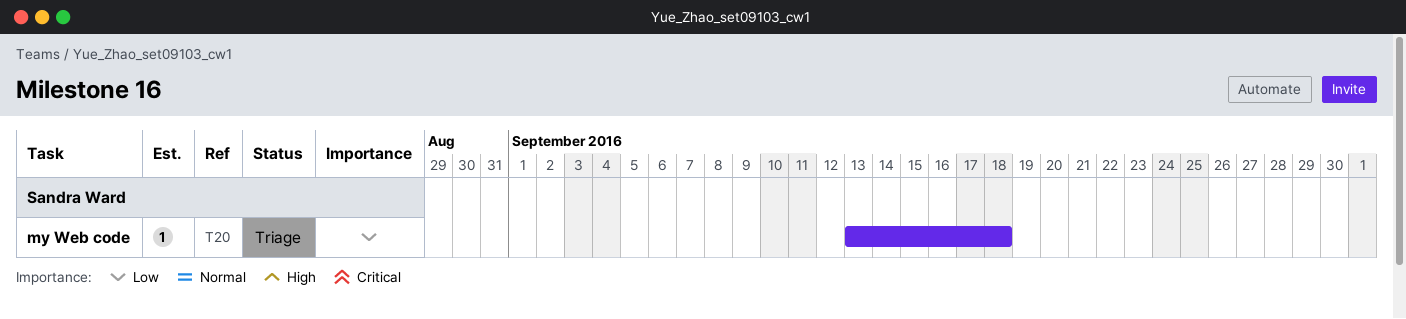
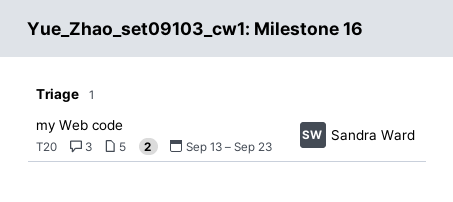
T20, estimate: 1 -> 2
T20, due: Sep 18 -> Sep 23

